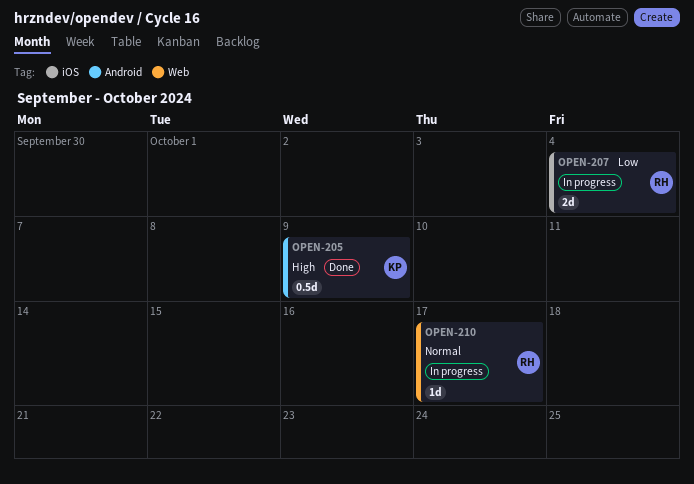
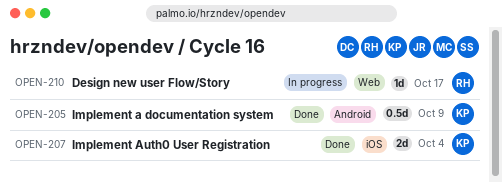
OPEN-207, status: In progress -> Done
OPEN-207, owner: RH -> KP

